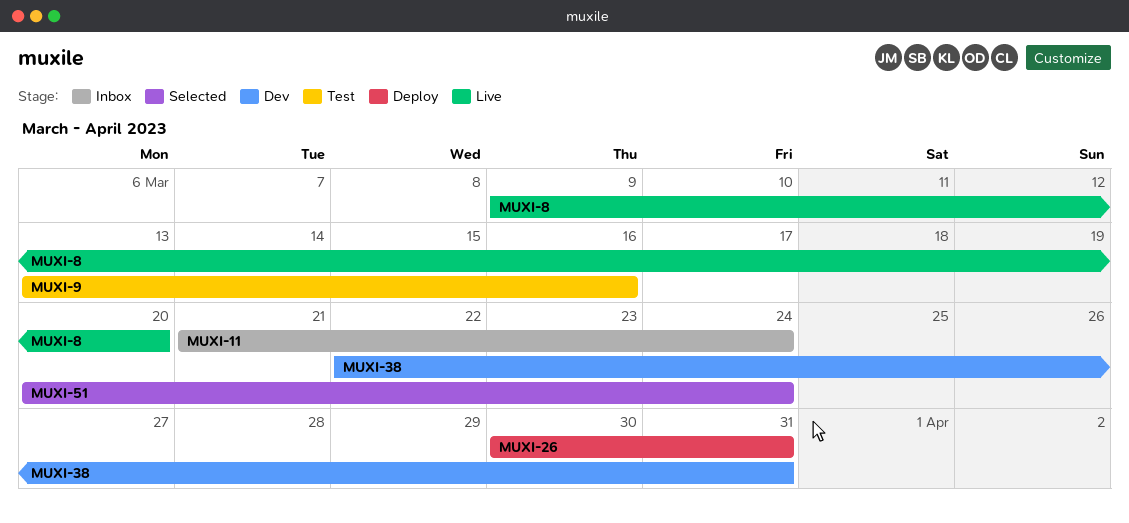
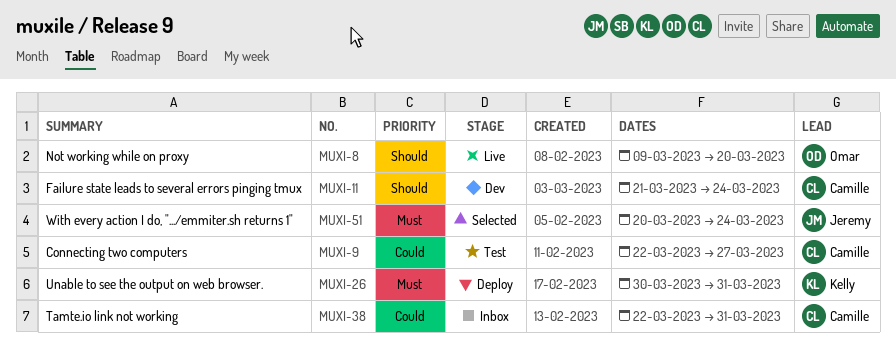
MUXI-9, start: Mar 13 -> Mar 22
MUXI-9, due: Mar 16 -> Mar 27
MUXI-11, status: Inbox -> Dev
MUXI-38, status: Dev -> Inbox

